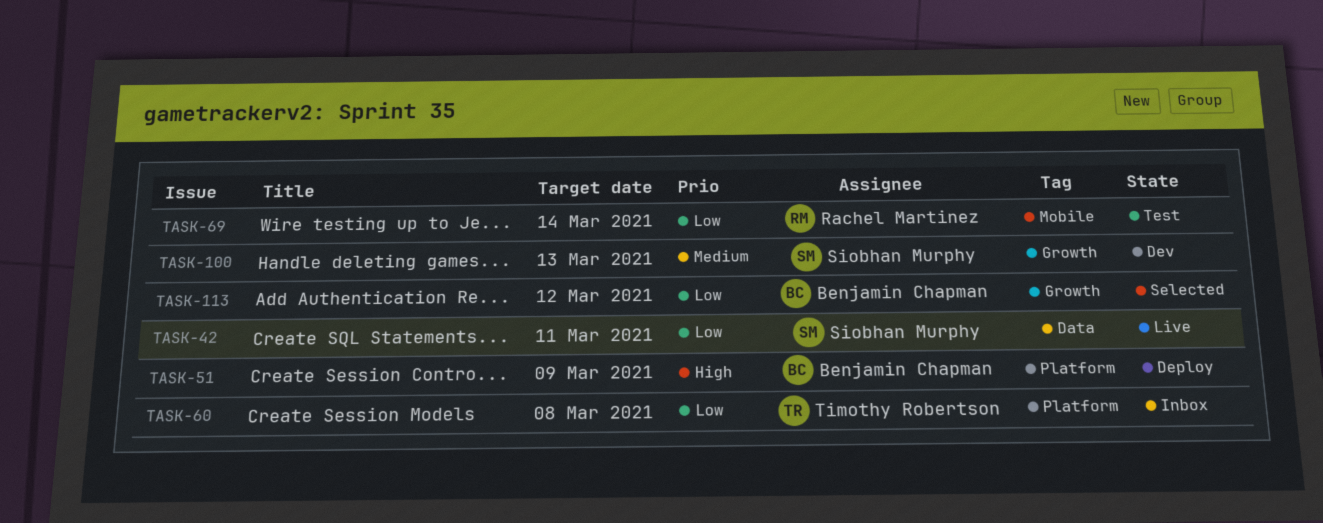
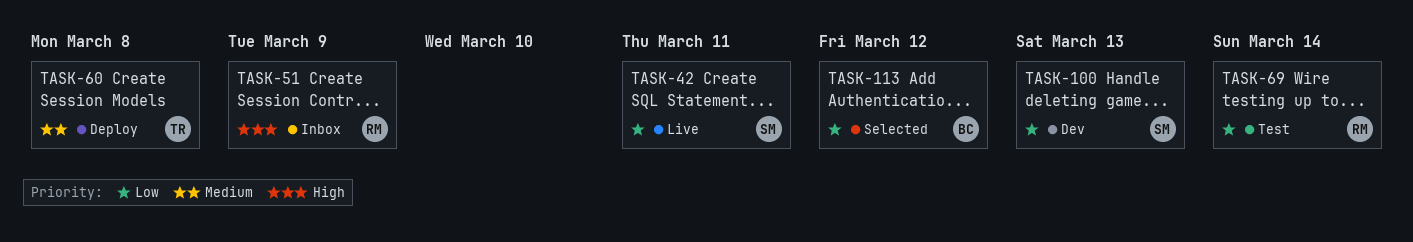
TASK-51, status: Deploy -> Inbox
TASK-51, owner: Benjamin Chapman -> Rachel Martinez
TASK-60, status: Inbox -> Deploy
TASK-60, priority: Low -> Medium
TASK-100, priority: Medium -> Low

